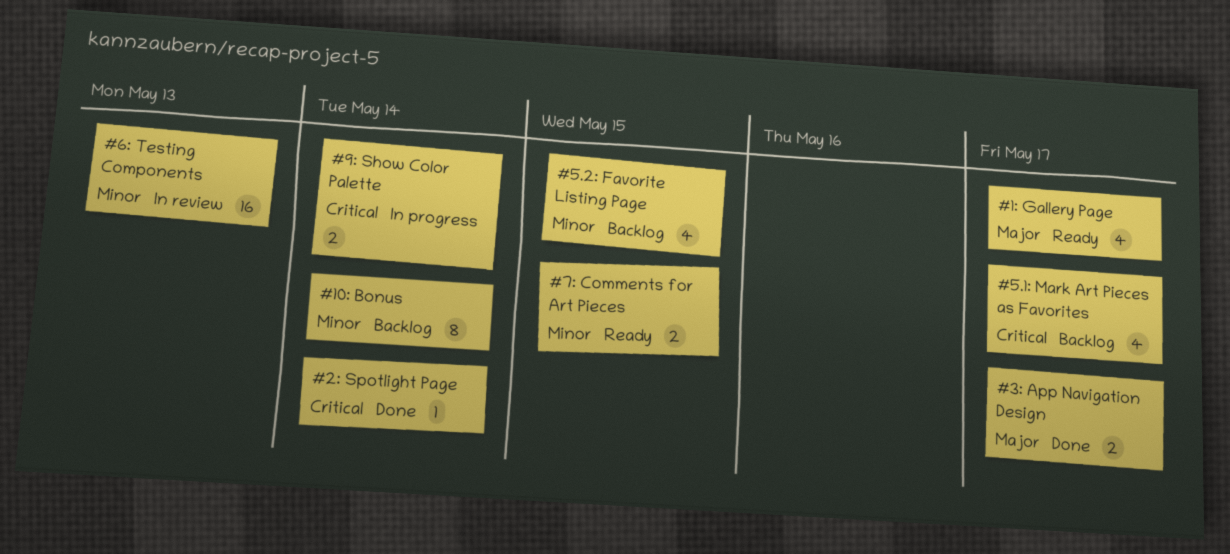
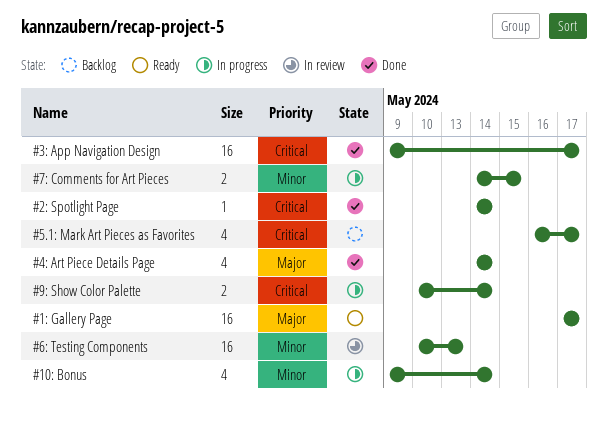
#10: Bonus, status: Backlog -> In progress
#10: Bonus, estimate: 8 -> 4
#1: Gallery Page, estimate: 4 -> 16
#3: App Navigation Design, priority: Major -> Critical
#3: App Navigation Design, estimate: 2 -> 16
#4: Art Piece Details Page: none -> present
#5.2: Favorite Listing Page: present -> none
#7: Comments for Art Pieces, status: Ready -> In progress

